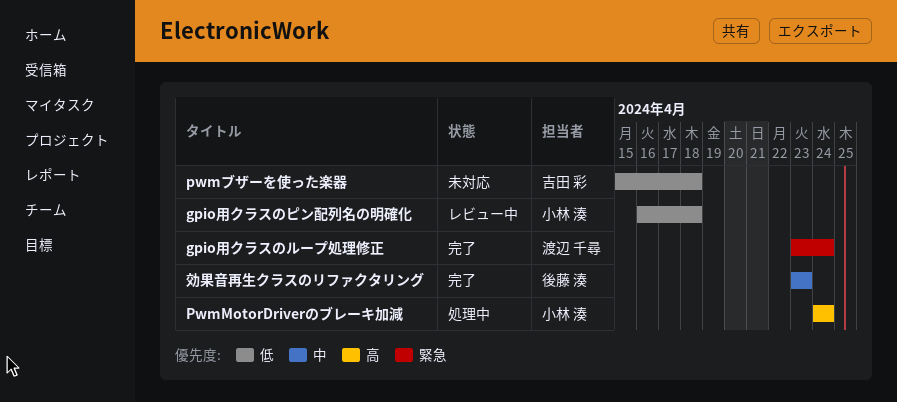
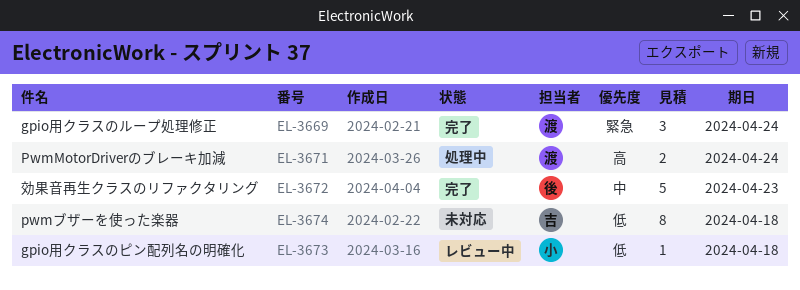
PwmMotorDriverのブレーキ加減, owner: 小林 湊 -> 渡辺 千尋

